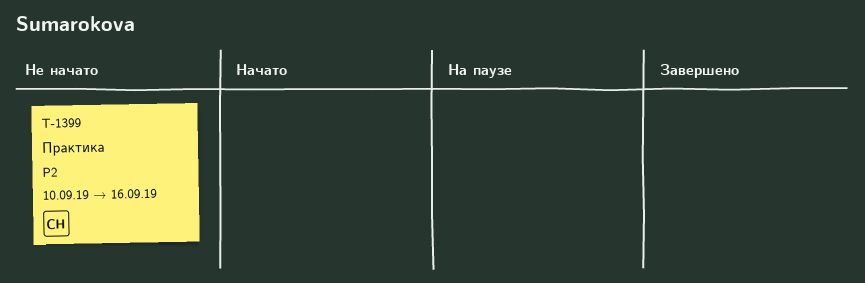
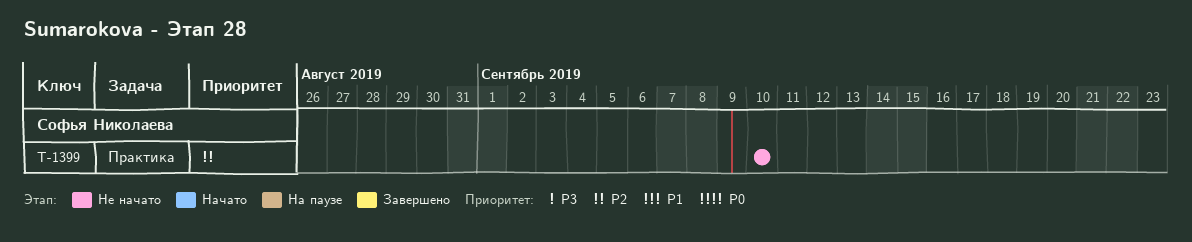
T-1399, due: Sep 16 -> Sep 10

